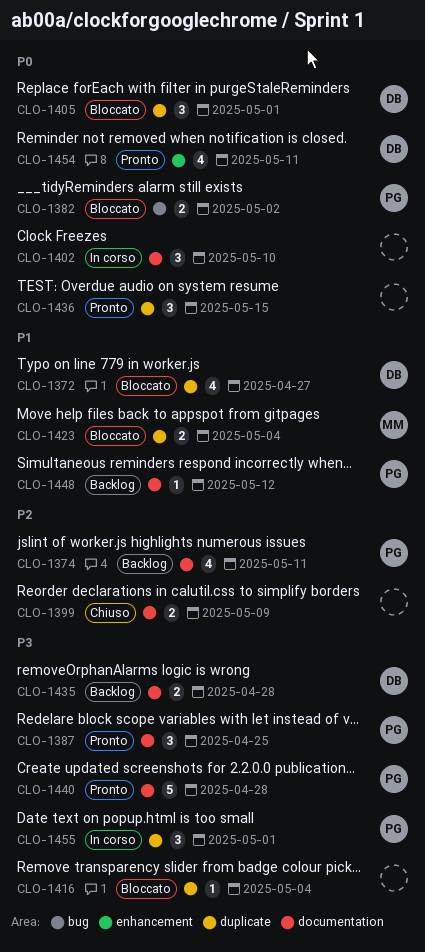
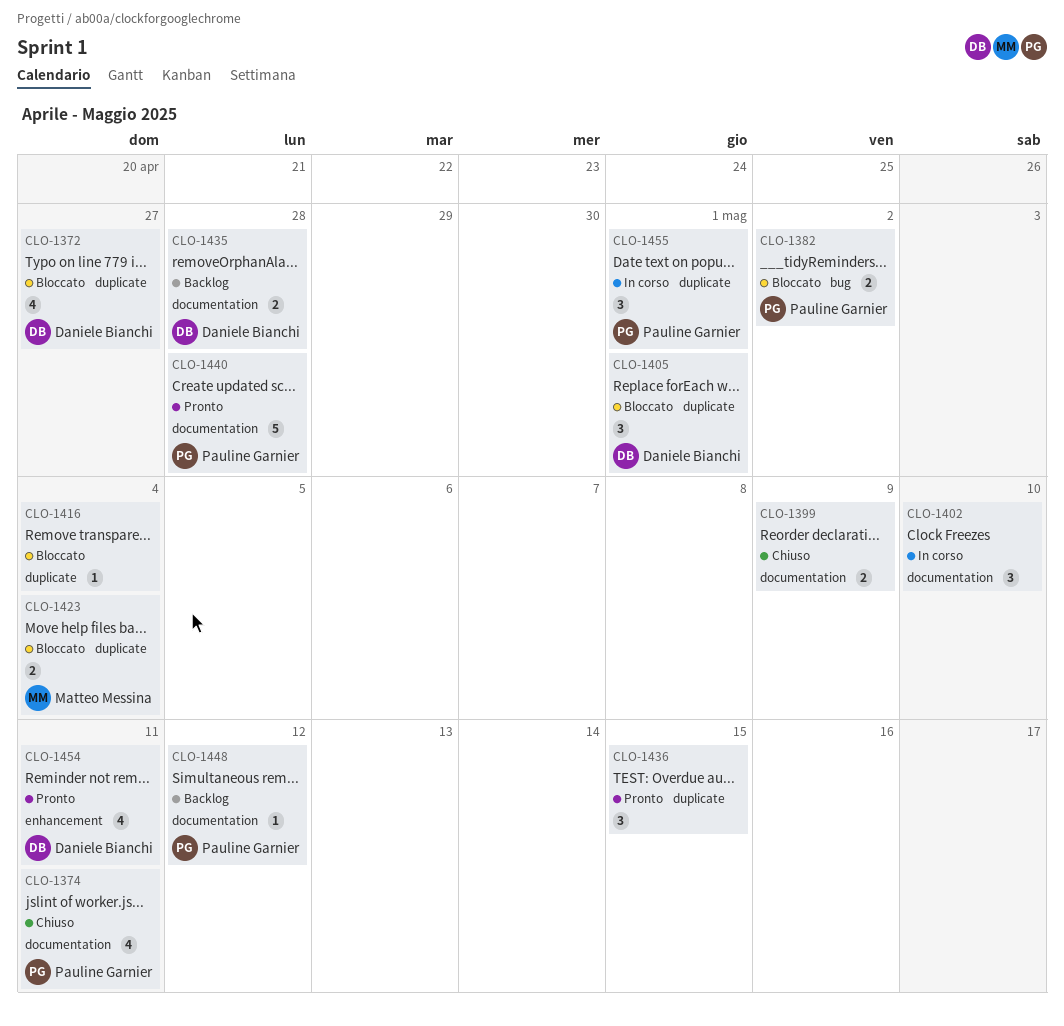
CLO-1374, status: Backlog -> Chiuso
CLO-1387: present -> none

